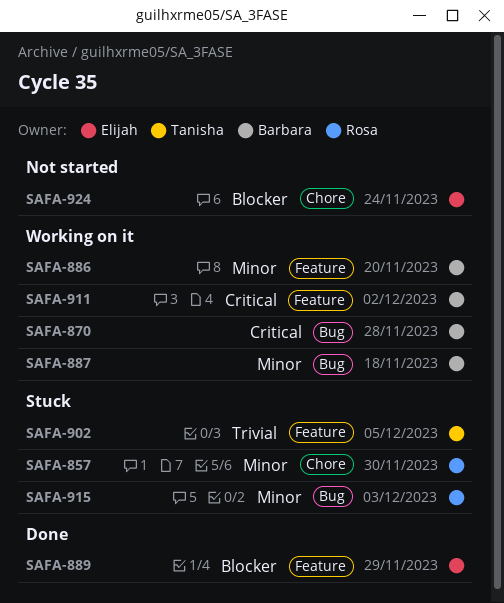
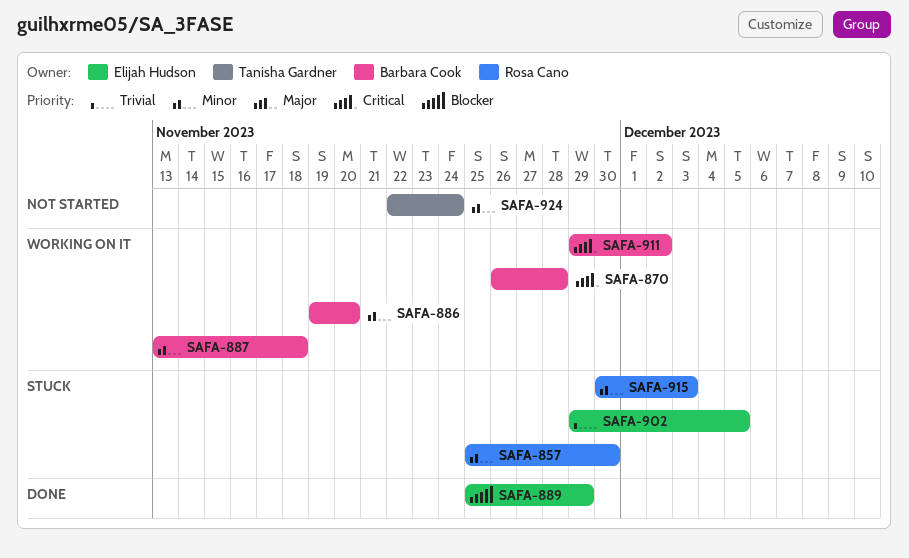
SAFA-902, owner: Tanisha Gardner -> Elijah Hudson
SAFA-924, owner: Elijah Hudson -> Tanisha Gardner
SAFA-924, priority: Blocker -> Minor

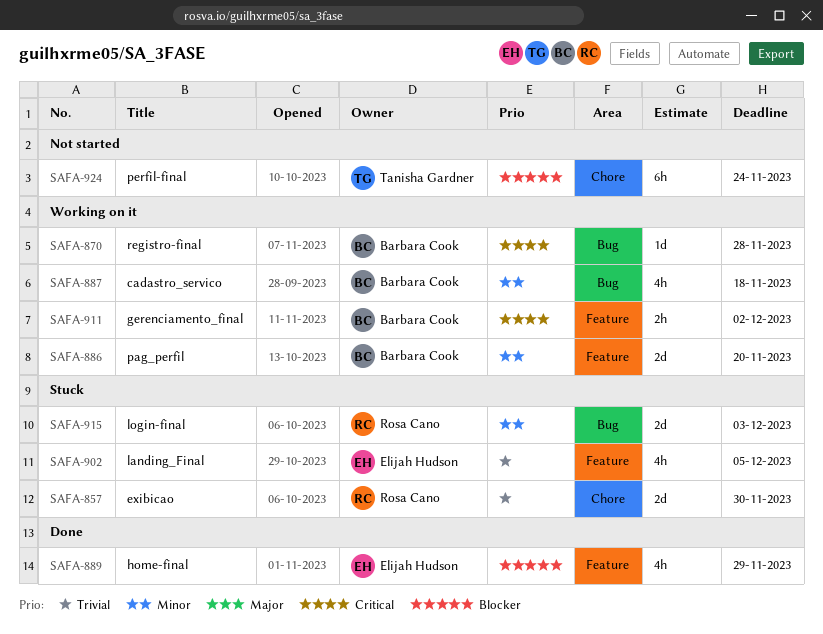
SAFA-857, priority: Minor -> Trivial
SAFA-924, priority: Minor -> Blocker

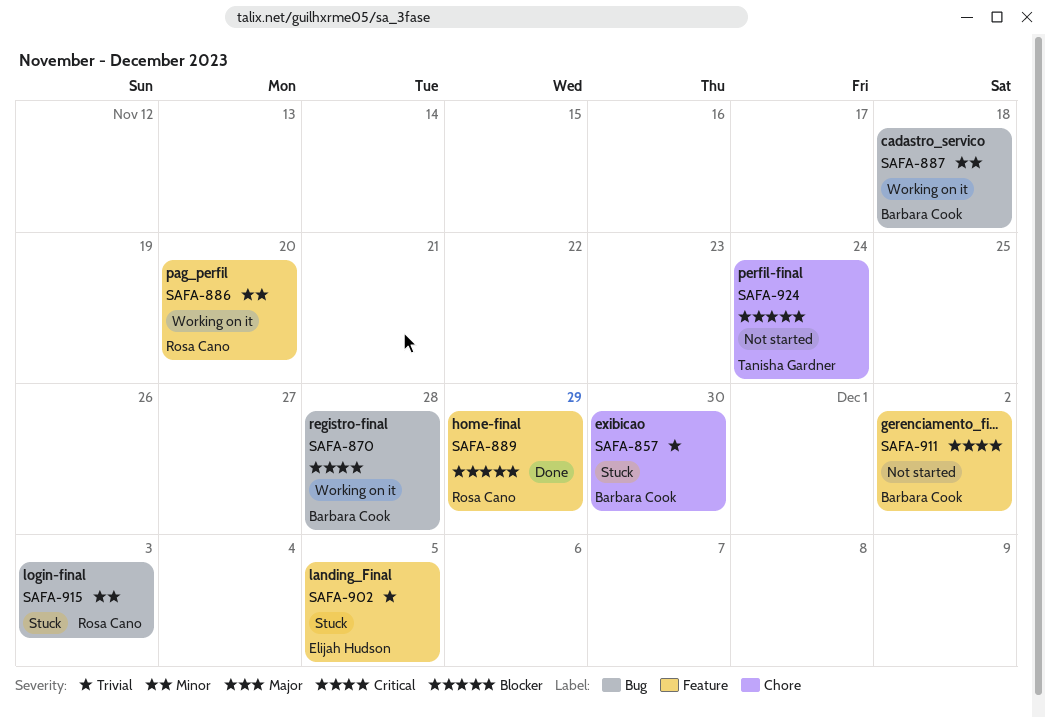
SAFA-857, owner: Rosa Cano -> Barbara Cook
SAFA-886, owner: Barbara Cook -> Rosa Cano
SAFA-889, owner: Elijah Hudson -> Rosa Cano
SAFA-911, status: Working on it -> Not started

